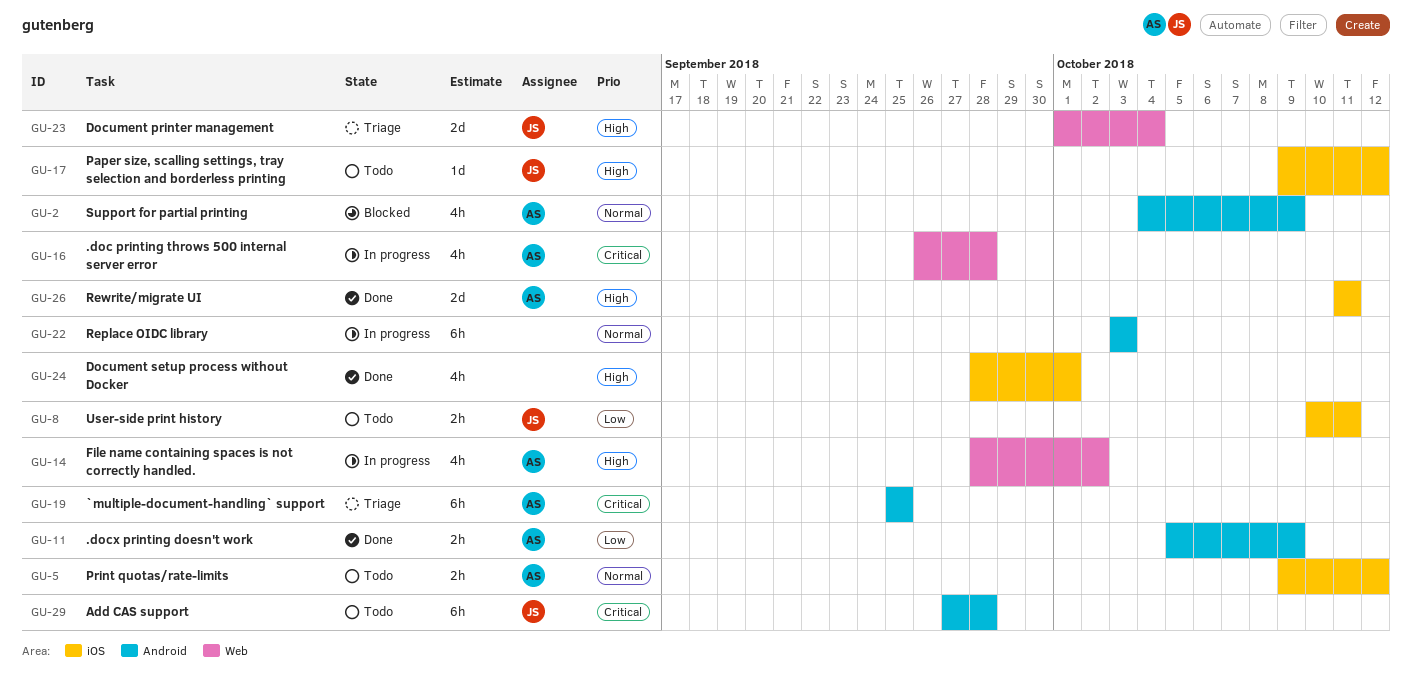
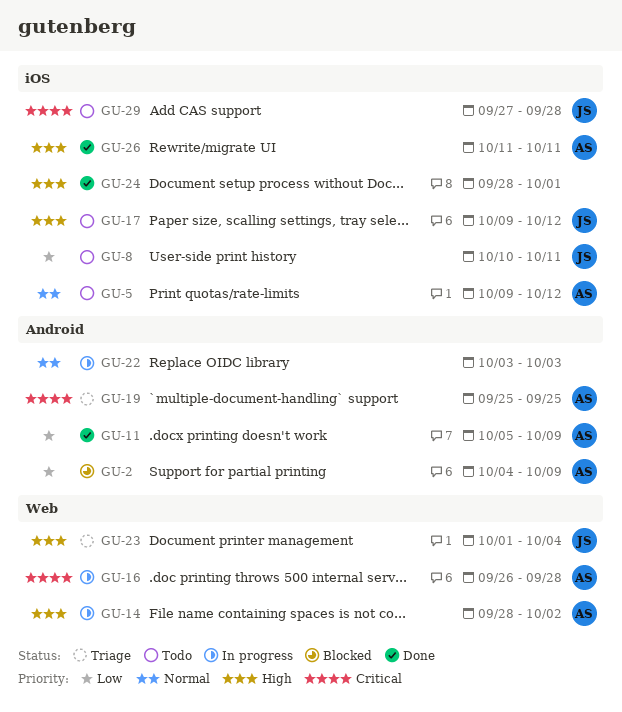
GU-2, priority: Normal -> Low
GU-29, label: Android -> iOS

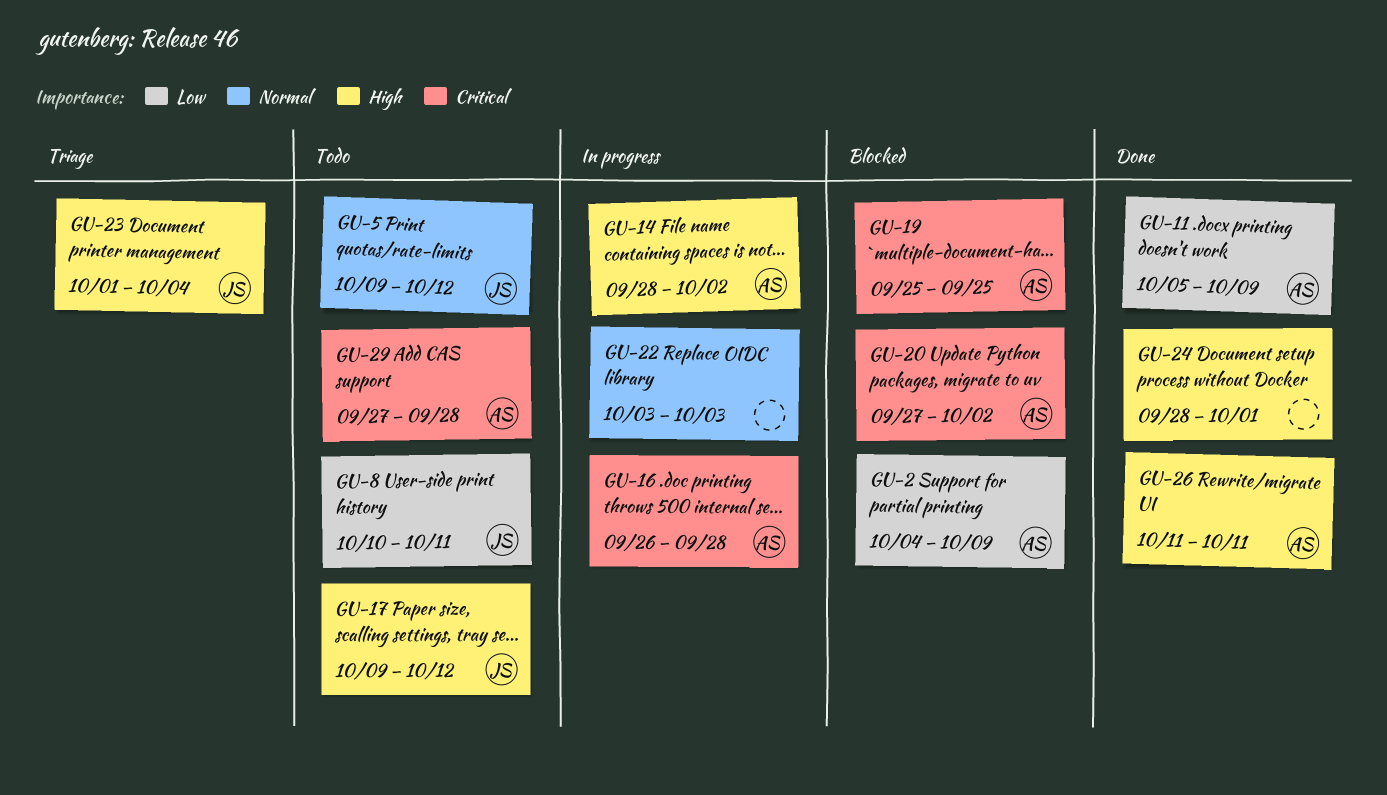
GU-5, owner: AS -> JS
GU-19, status: Triage -> Blocked
GU-20: none -> present
GU-29, owner: JS -> AS

